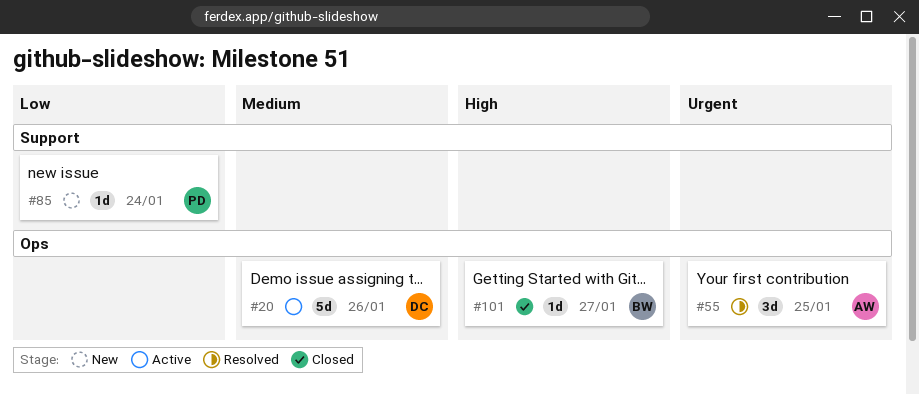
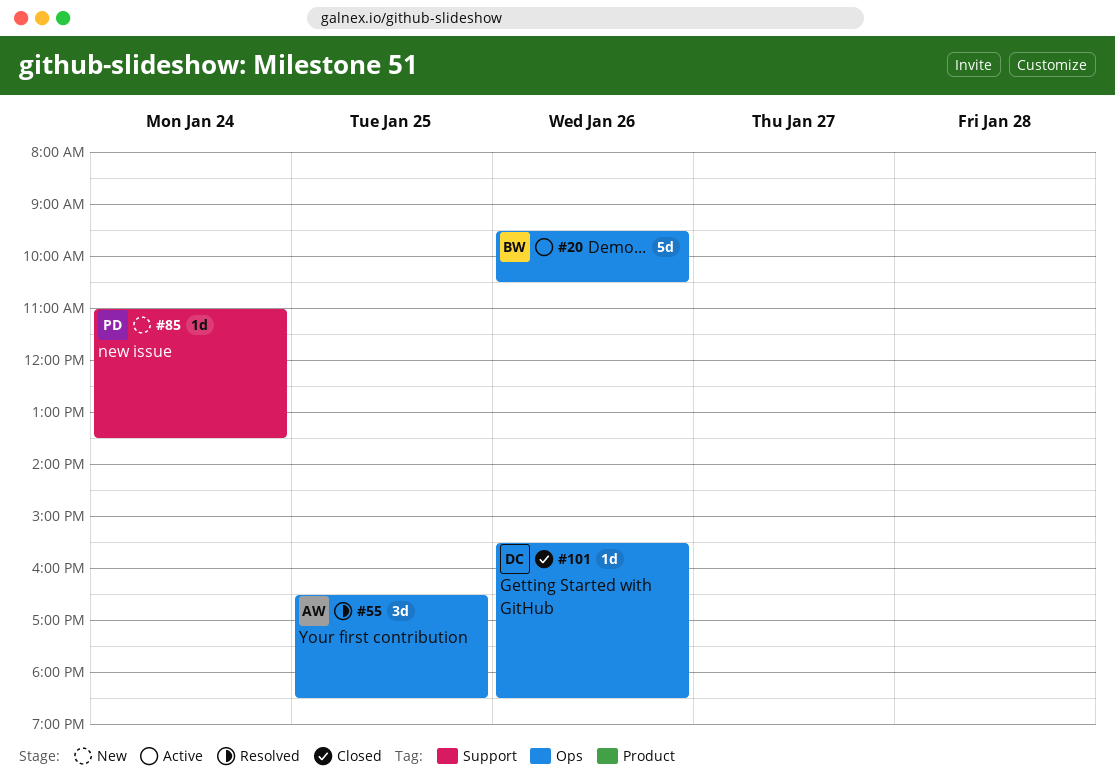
#20, owner: DC -> BW
#101, owner: BW -> DC
#101, day: Jan 27 -> Jan 26

